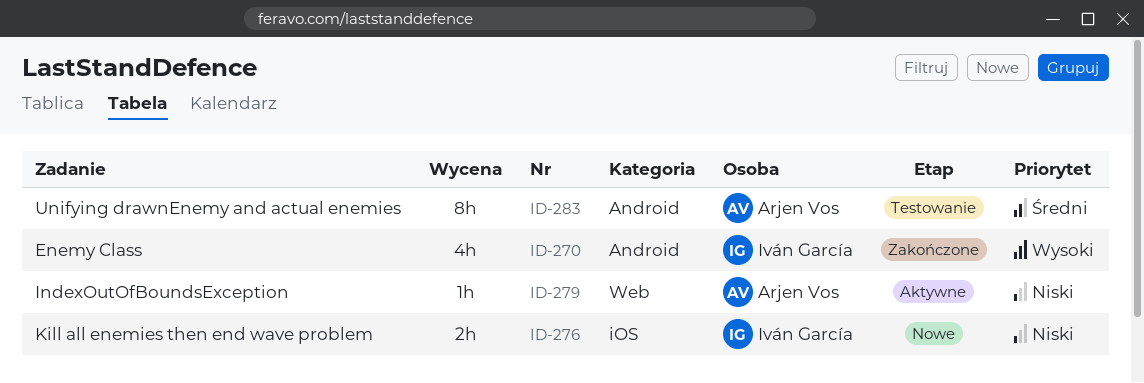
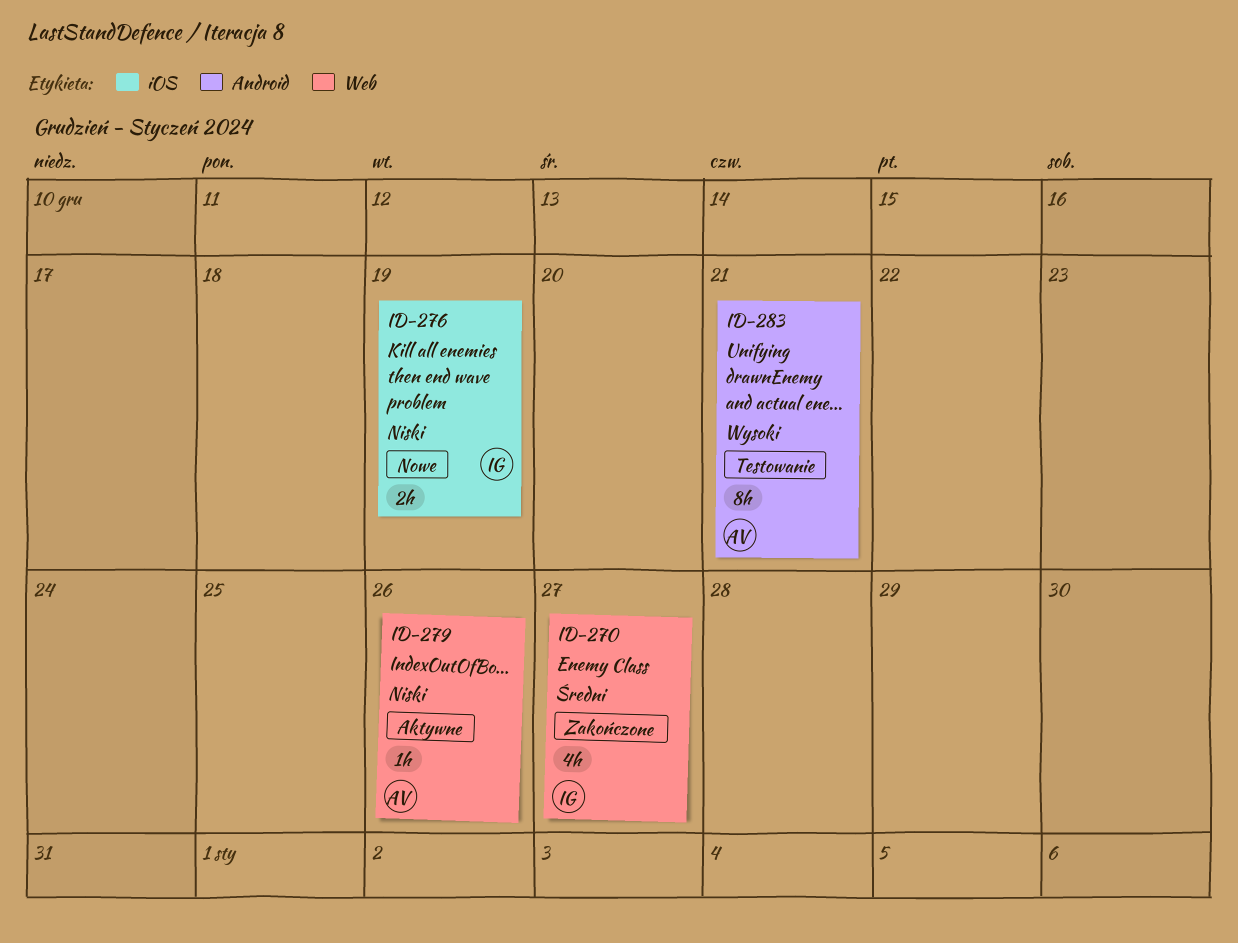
ID-270, priority: Wysoki -> Średni
ID-270, label: Android -> Web
ID-283, priority: Średni -> Wysoki

